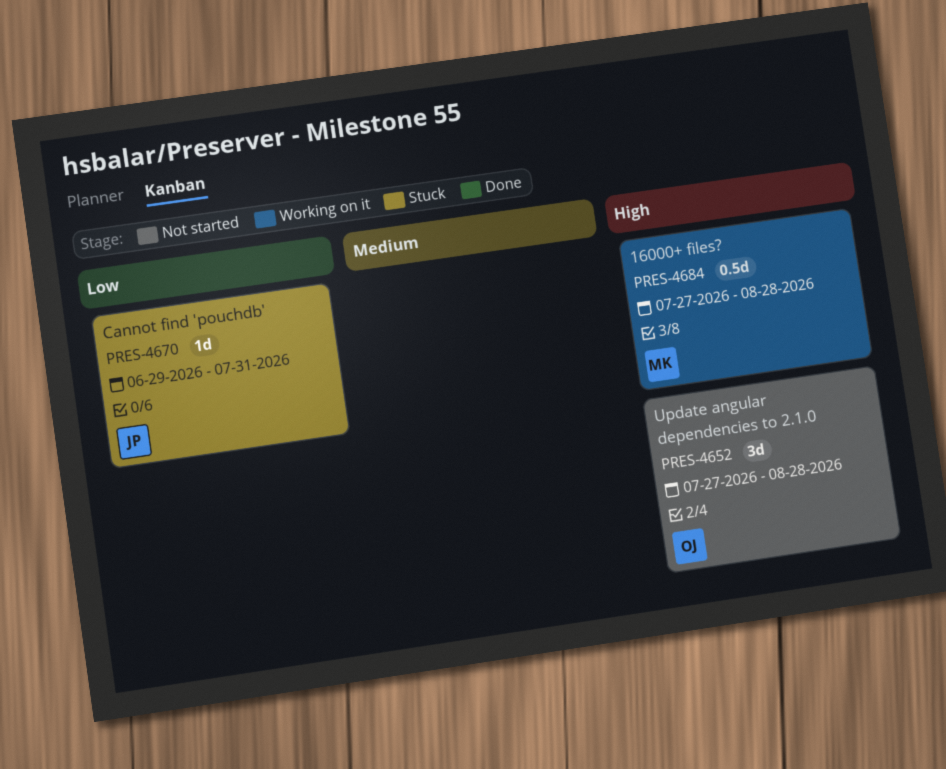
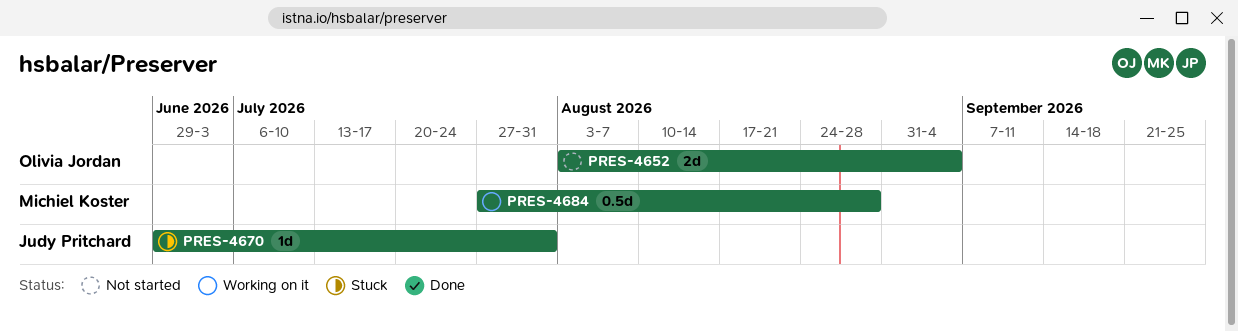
PRES-4652, estimate: 3d -> 2d
PRES-4652, start: Jul 27 -> Aug 3
PRES-4652, due: Aug 28 -> Sep 4

